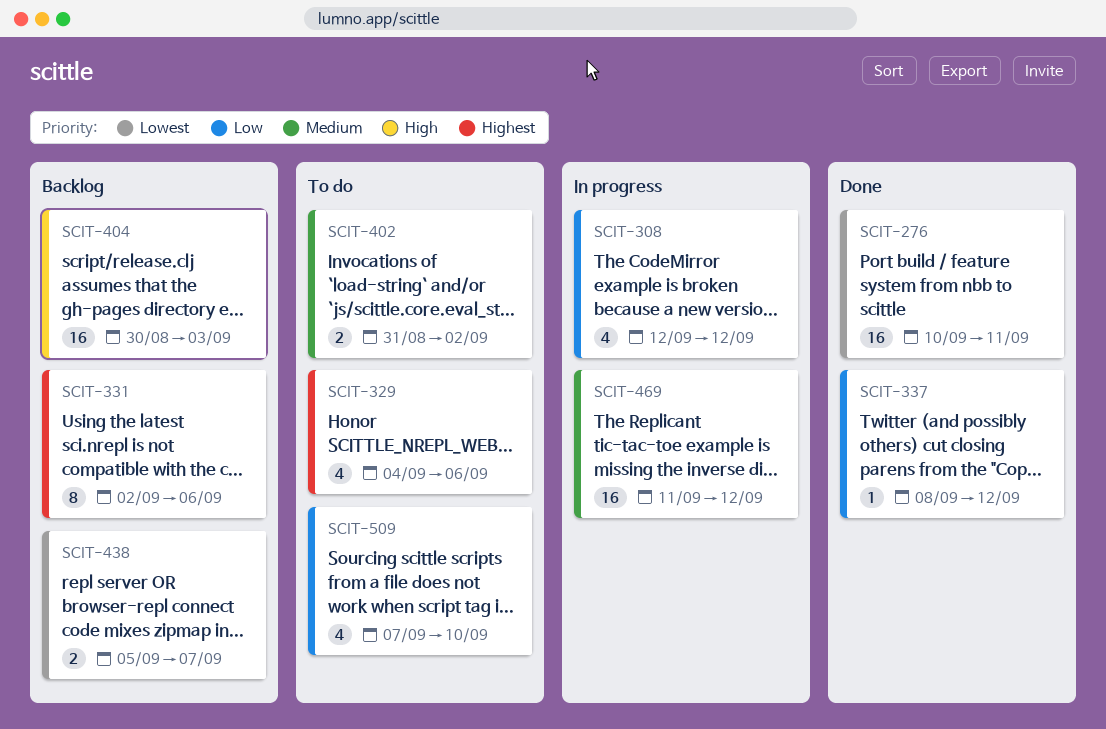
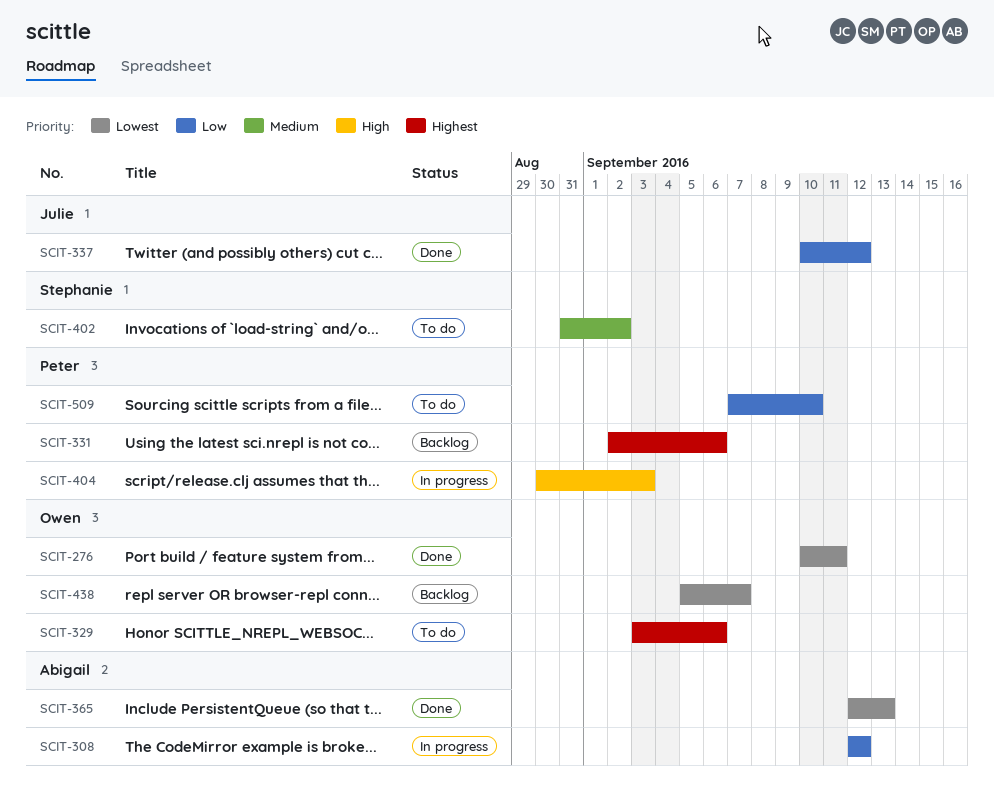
SCIT-329, start: Sep 4 -> Sep 3
SCIT-337, start: Sep 8 -> Sep 10
SCIT-365: none -> present
SCIT-404, status: Backlog -> In progress
SCIT-469: present -> none

